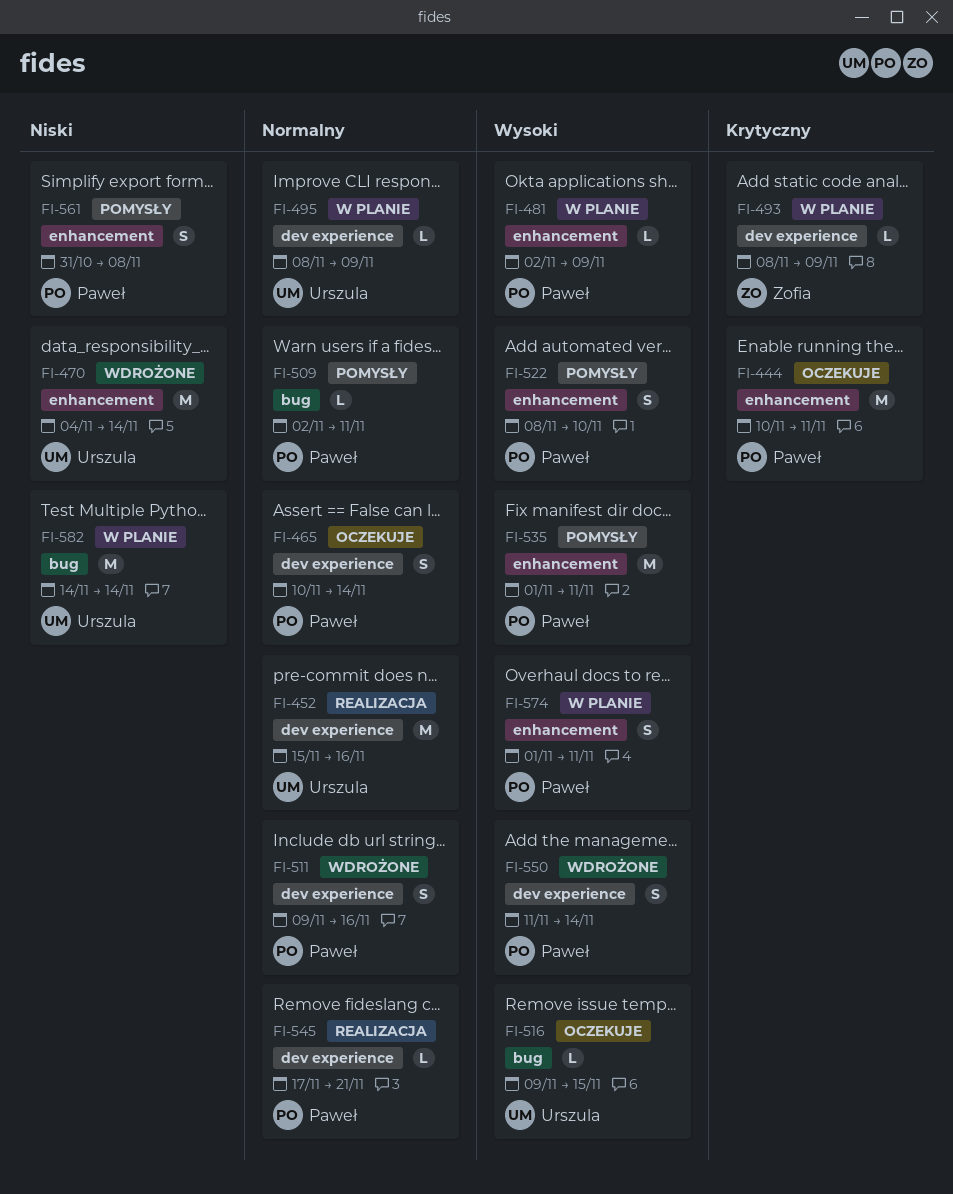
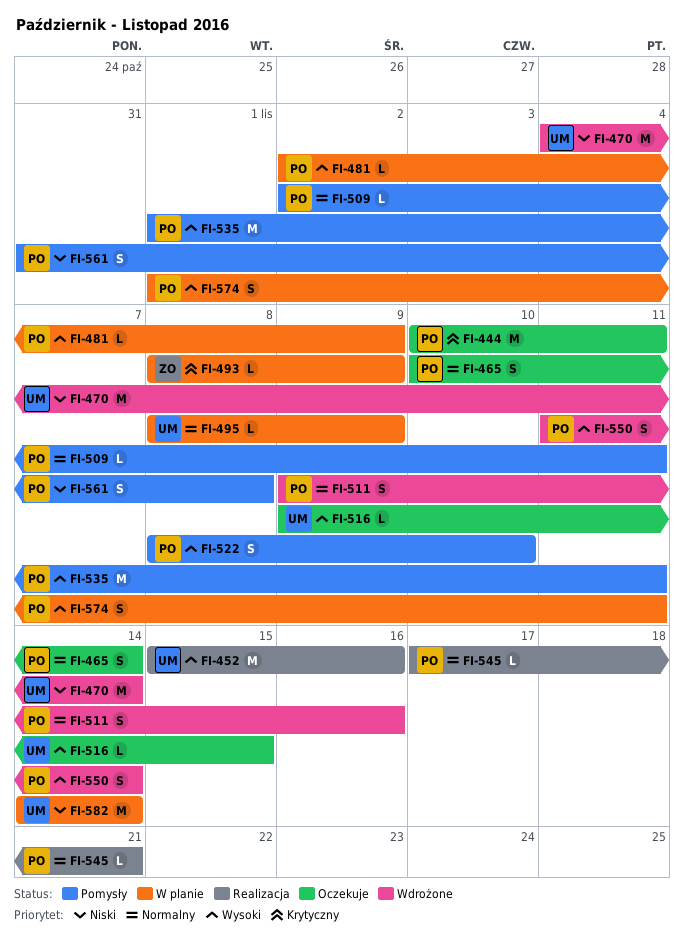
FI-452, priority: Normalny -> Wysoki

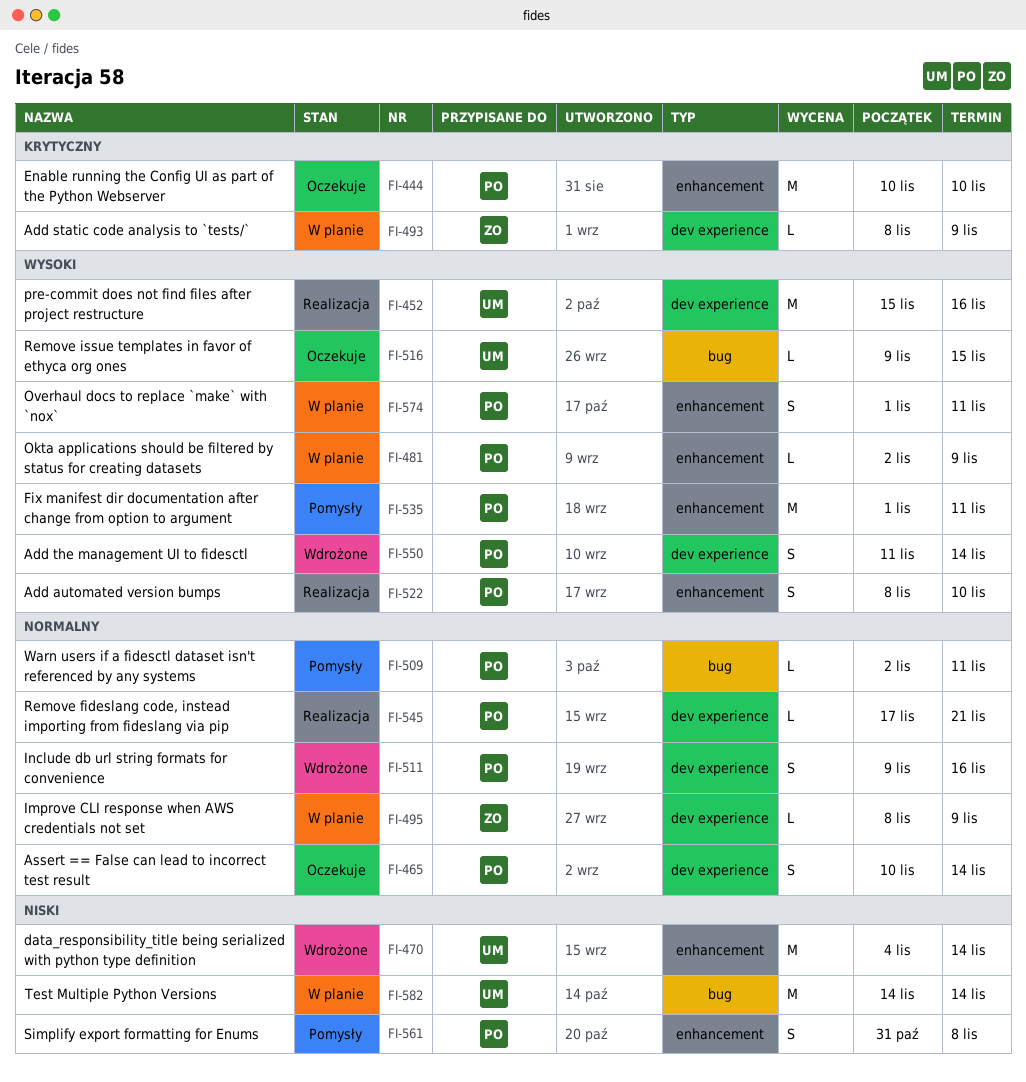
FI-444, due: Nov 11 -> Nov 10
FI-495, owner: UM -> ZO
FI-522, status: Pomysły -> Realizacja

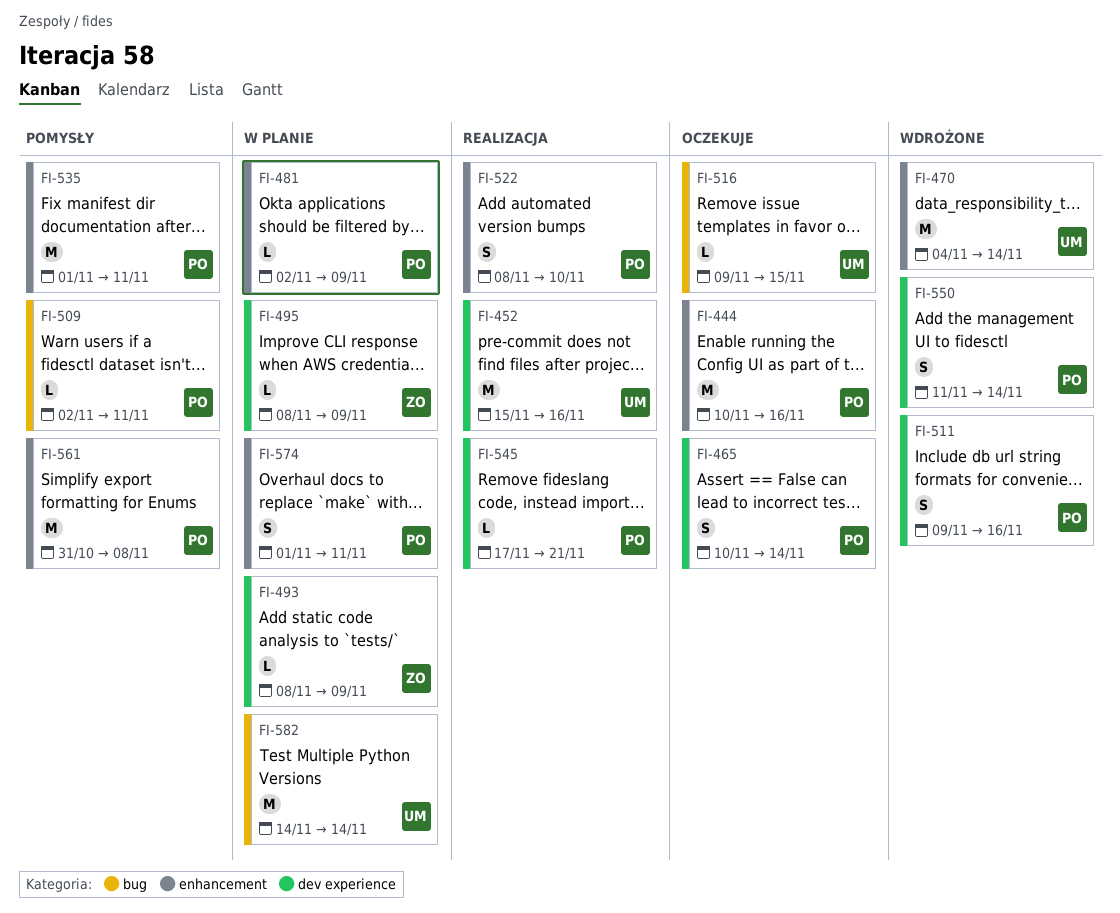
FI-444, due: Nov 10 -> Nov 16
FI-561, estimate: S -> M

